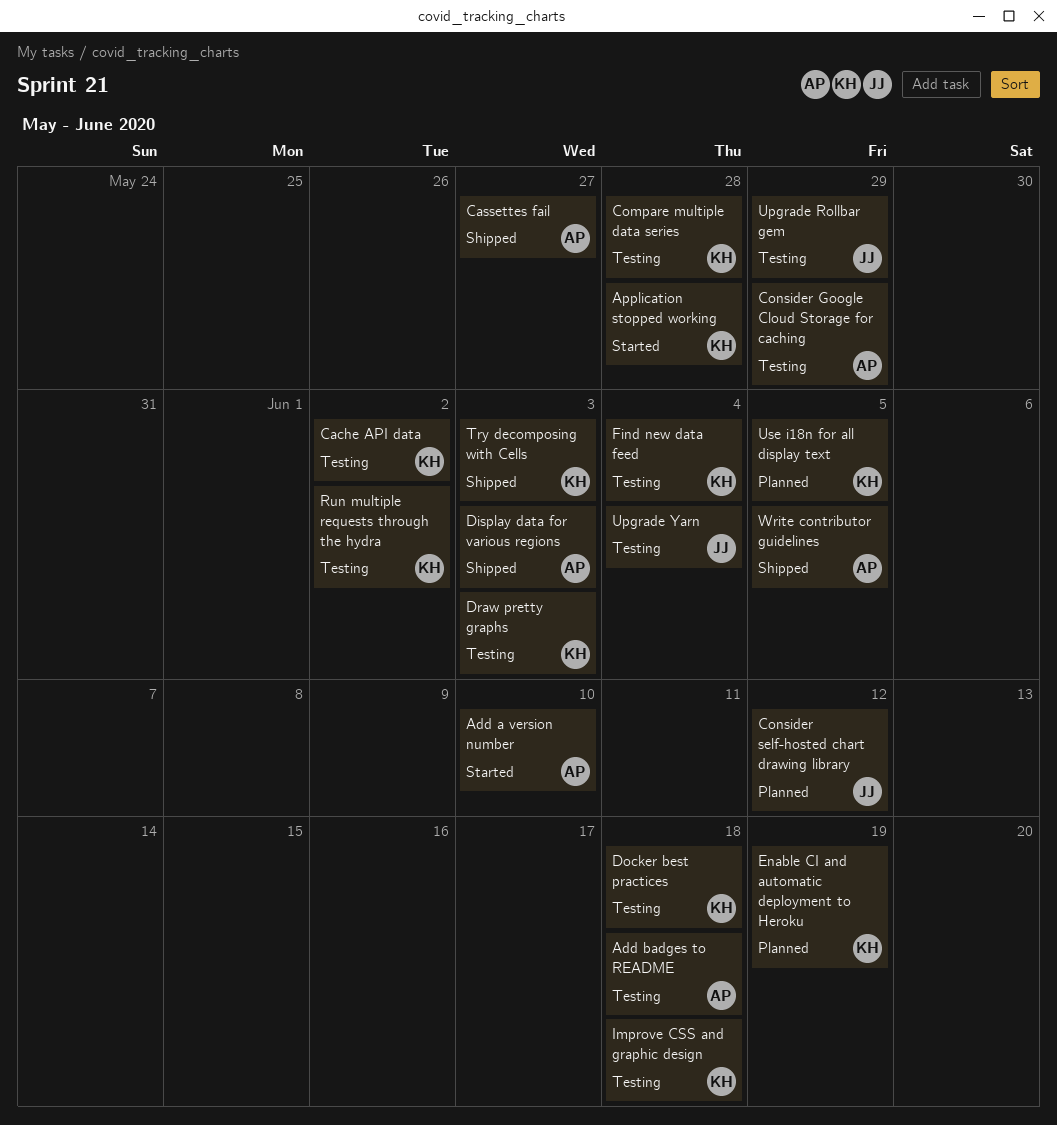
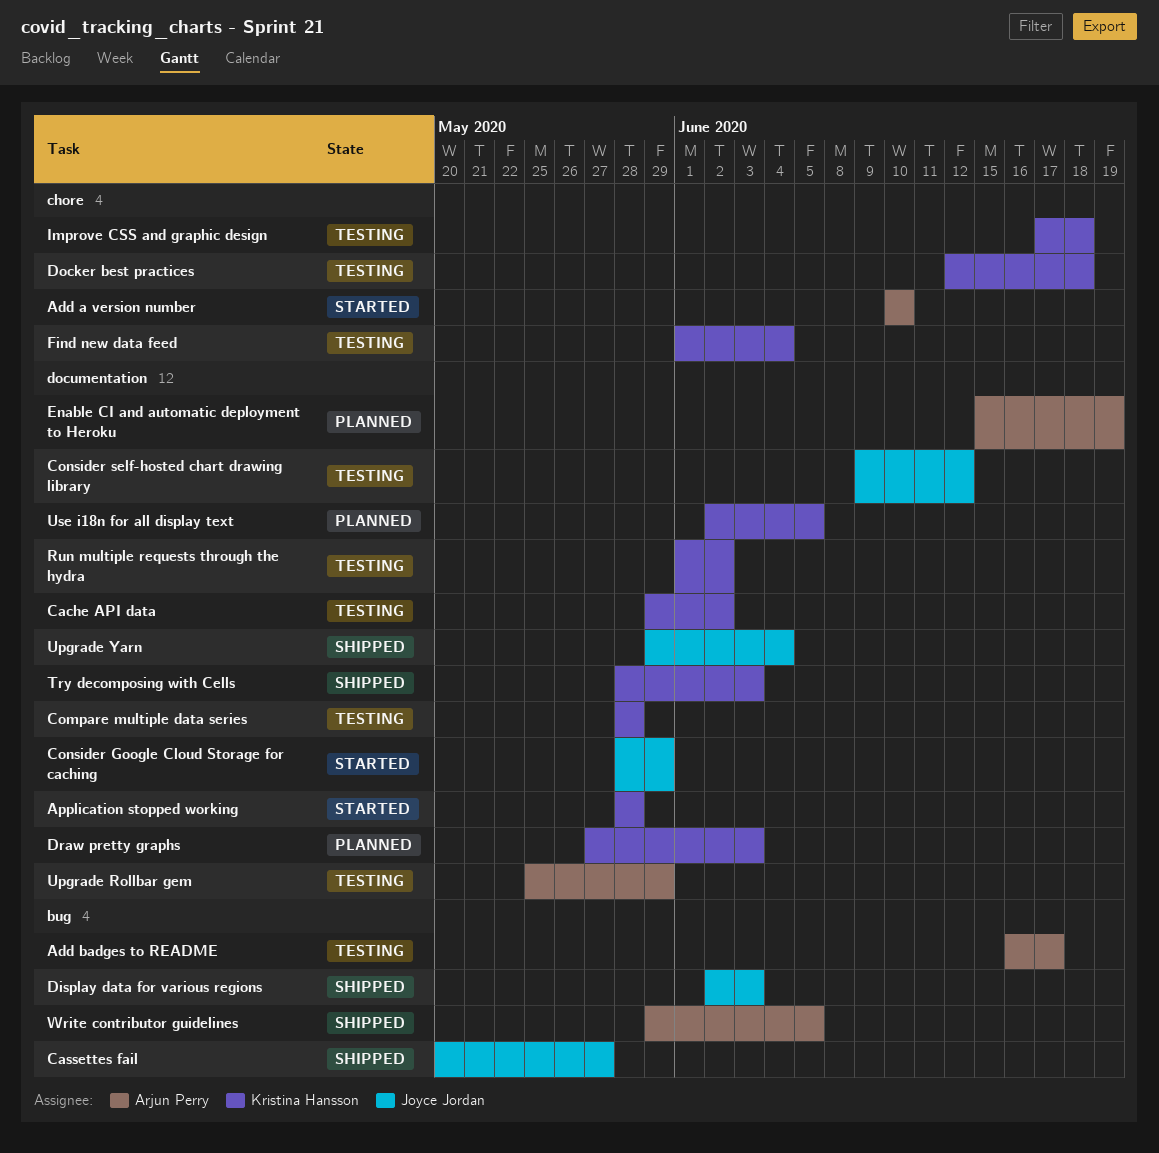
Add badges to README, due: Jun 18 -> Jun 17
Cassettes fail, owner: Arjun Perry -> Joyce Jordan
Consider Google Cloud Storage for caching, status: Testing -> Started
Consider Google Cloud Storage for caching, owner: Arjun Perry -> Joyce Jordan
Consider self-hosted chart drawing library, status: Planned -> Testing
Display data for various regions, owner: Arjun Perry -> Joyce Jordan
Draw pretty graphs, status: Testing -> Planned
Enable CI and automatic deployment to Heroku, owner: Kristina Hansson -> Arjun Perry
Upgrade Rollbar gem, owner: Joyce Jordan -> Arjun Perry
Upgrade Yarn, status: Testing -> Shipped

